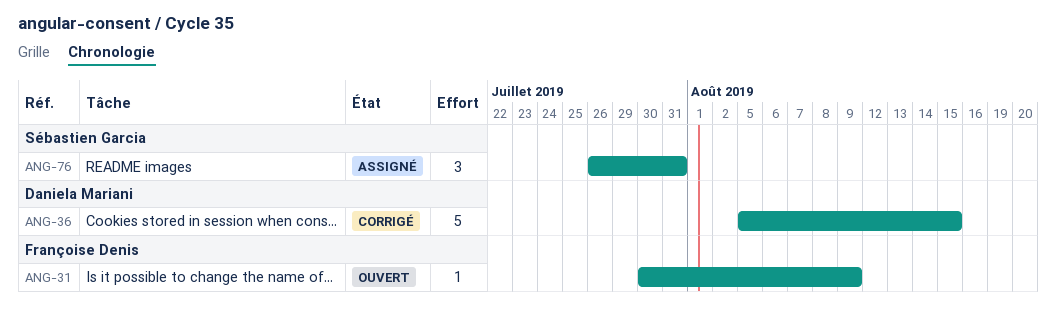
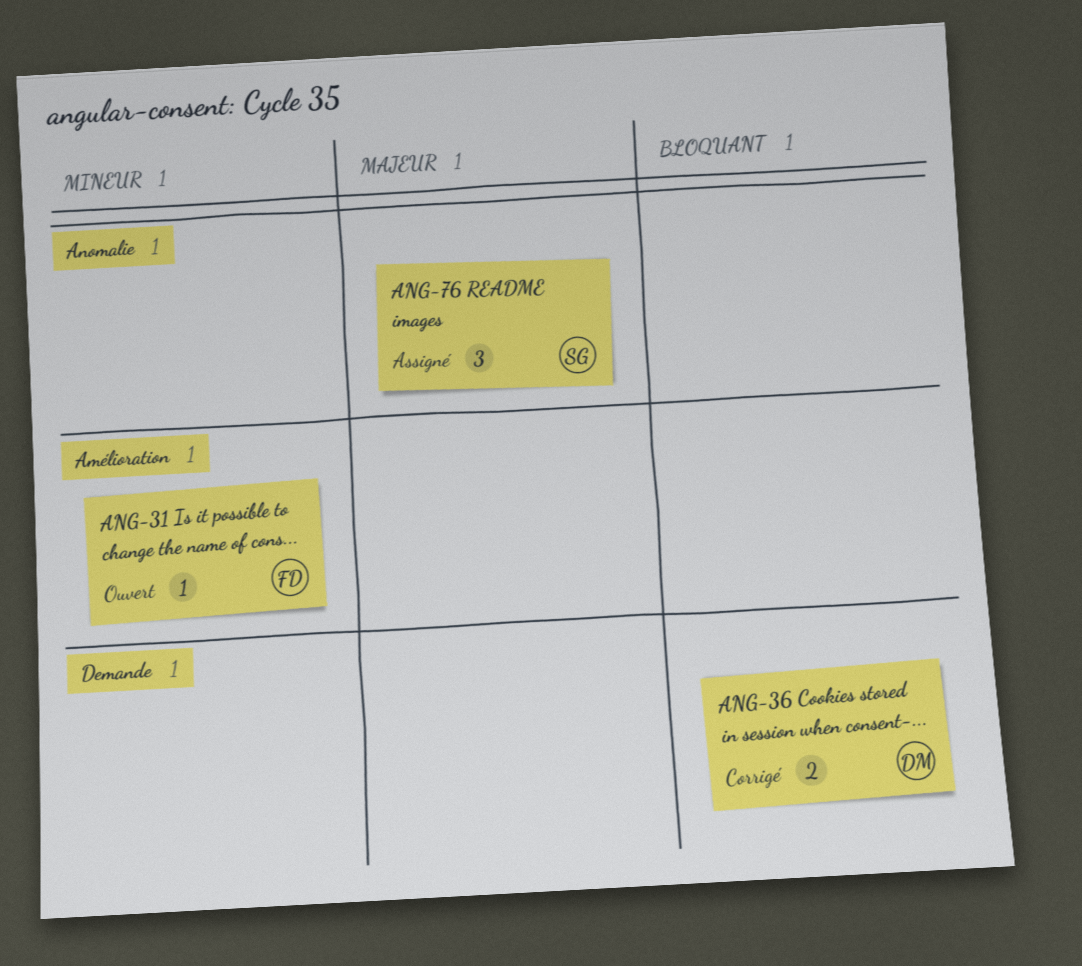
ANG-36, estimate: 5 -> 2

